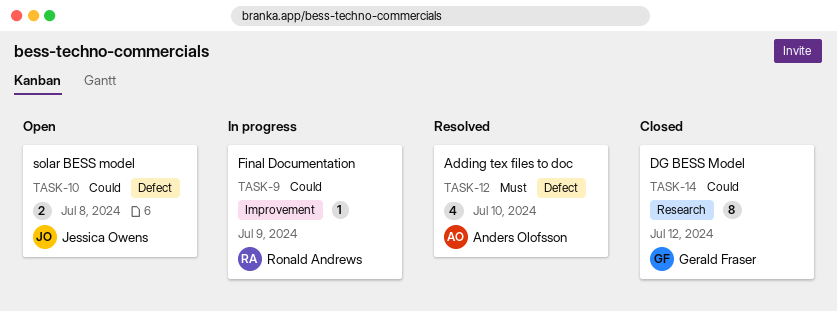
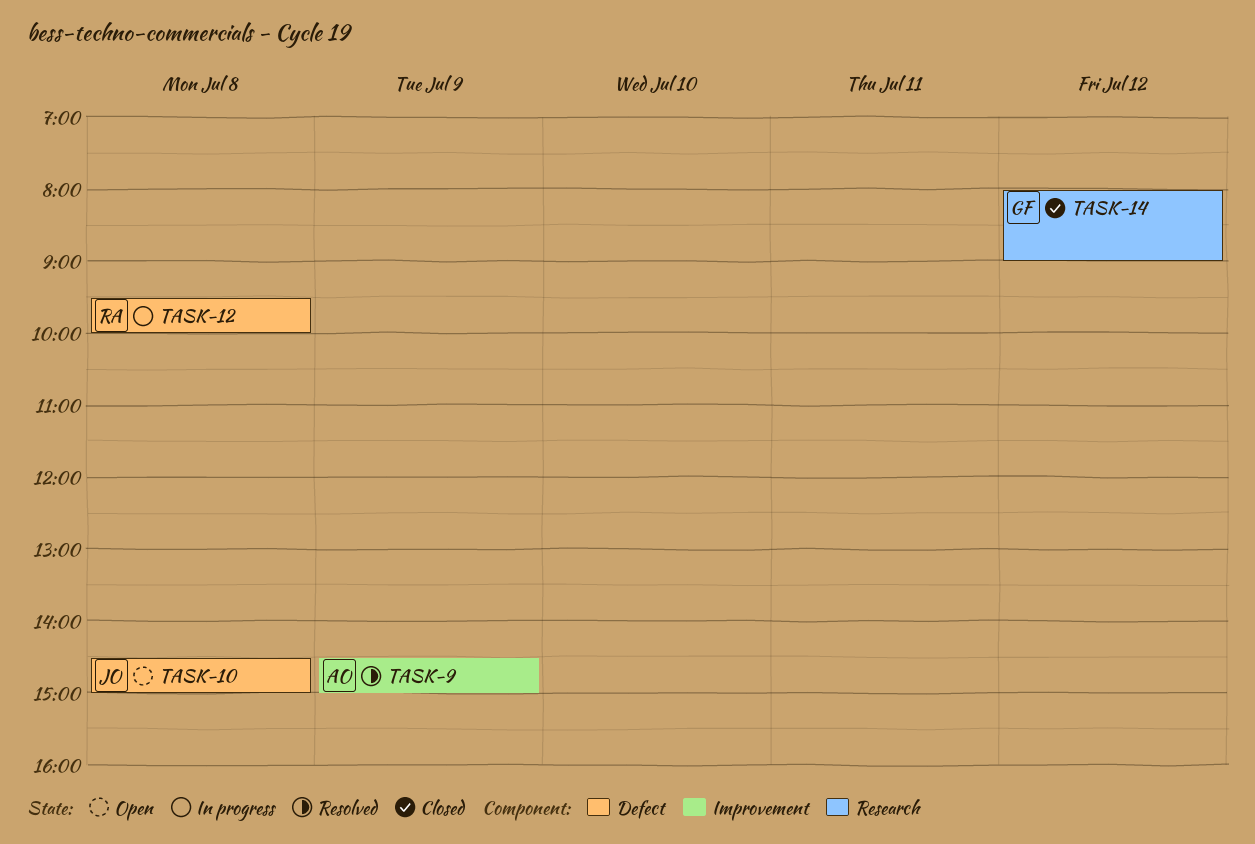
TASK-9, status: In progress -> Resolved
TASK-9, owner: Ronald Andrews -> Anders Olofsson
TASK-12, status: Resolved -> In progress
TASK-12, owner: Anders Olofsson -> Ronald Andrews
TASK-12, day: Jul 10 -> Jul 8

